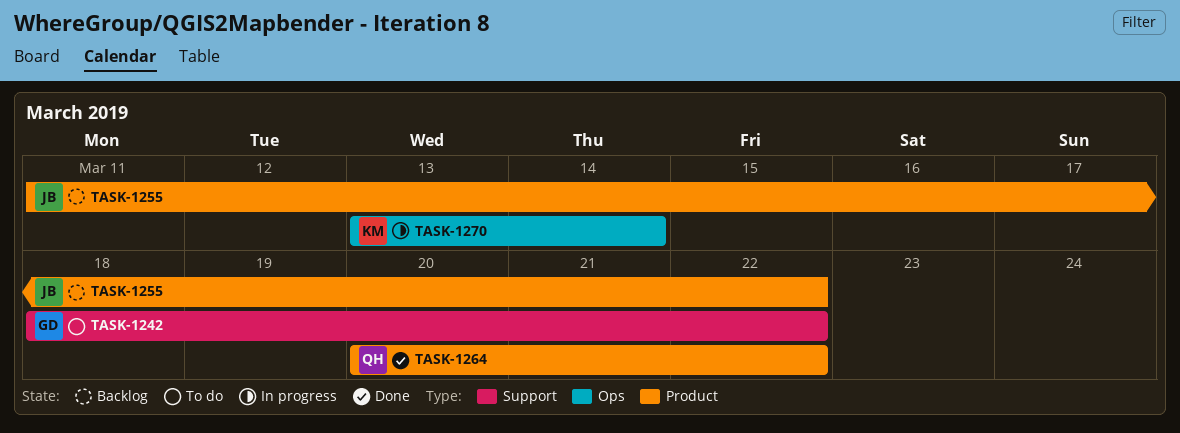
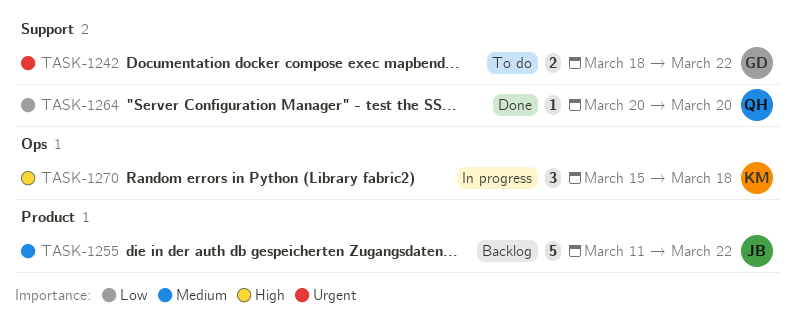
TASK-1264, label: Product -> Support
TASK-1264, due: Mar 22 -> Mar 20
TASK-1270, start: Mar 13 -> Mar 15
TASK-1270, due: Mar 14 -> Mar 18

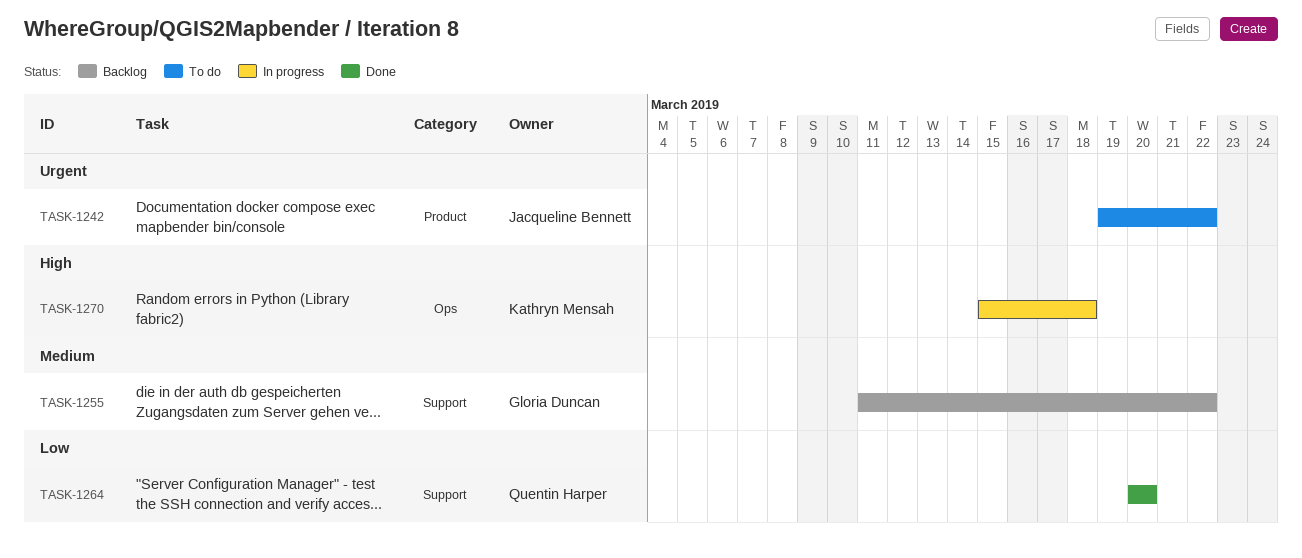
TASK-1242, owner: Gloria Duncan -> Jacqueline Bennett
TASK-1242, label: Support -> Product
TASK-1242, start: Mar 18 -> Mar 19
TASK-1255, owner: Jacqueline Bennett -> Gloria Duncan
TASK-1255, label: Product -> Support

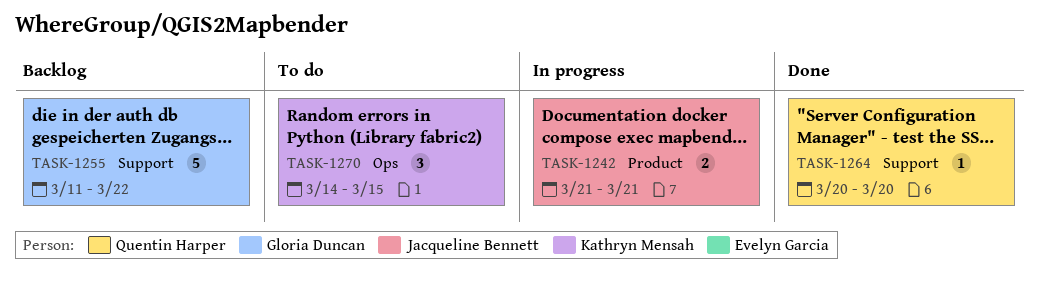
TASK-1242, status: To do -> In progress
TASK-1242, start: Mar 19 -> Mar 21
TASK-1242, due: Mar 22 -> Mar 21
TASK-1270, status: In progress -> To do
TASK-1270, start: Mar 15 -> Mar 14
TASK-1270, due: Mar 18 -> Mar 15

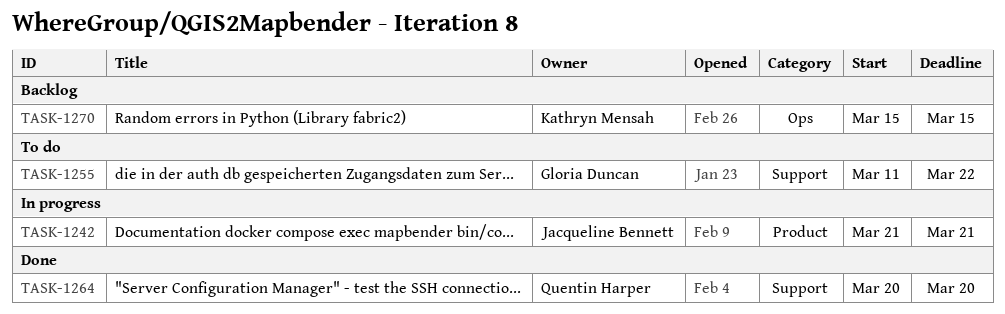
TASK-1255, status: Backlog -> To do
TASK-1270, status: To do -> Backlog
TASK-1270, start: Mar 14 -> Mar 15

